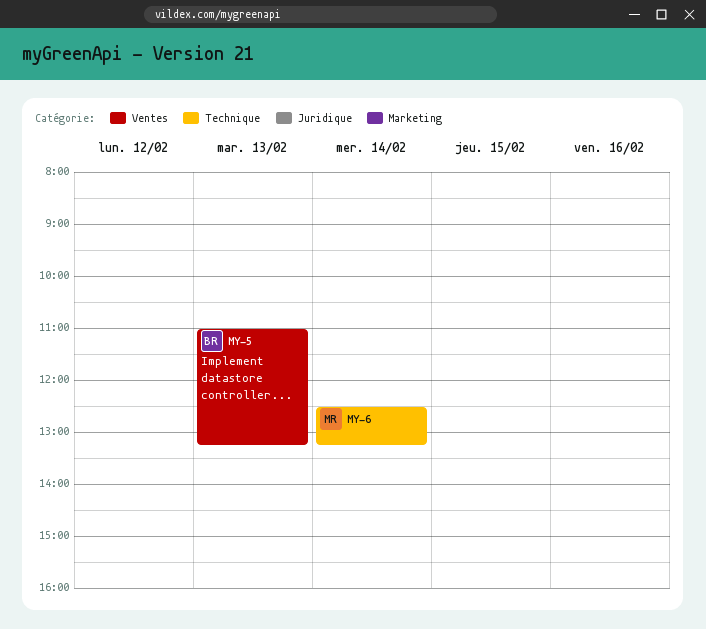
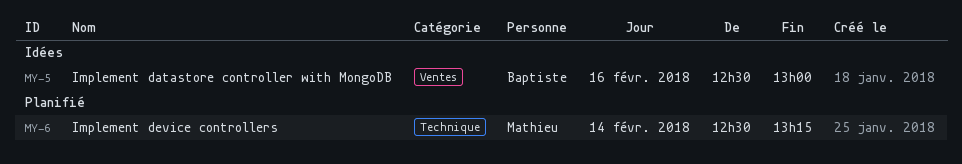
MY-5, day: Feb 13 -> Feb 16
MY-5, begins: 11:00 -> 12:30
MY-5, ends: 13:15 -> 13:00

